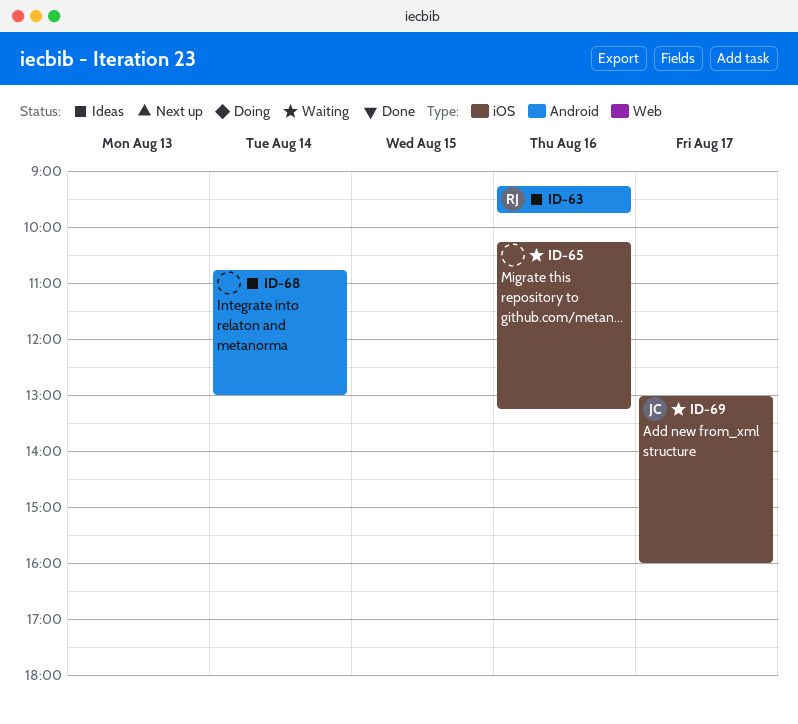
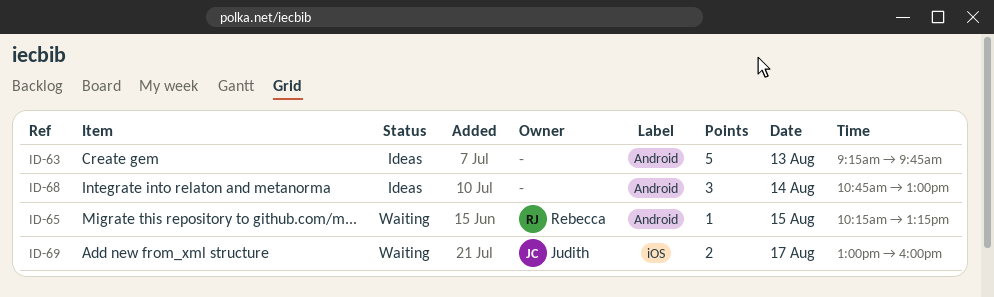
ID-63, owner: Rebecca -> none
ID-63, day: Aug 16 -> Aug 13
ID-65, owner: none -> Rebecca
ID-65, label: iOS -> Android
ID-65, day: Aug 16 -> Aug 15

